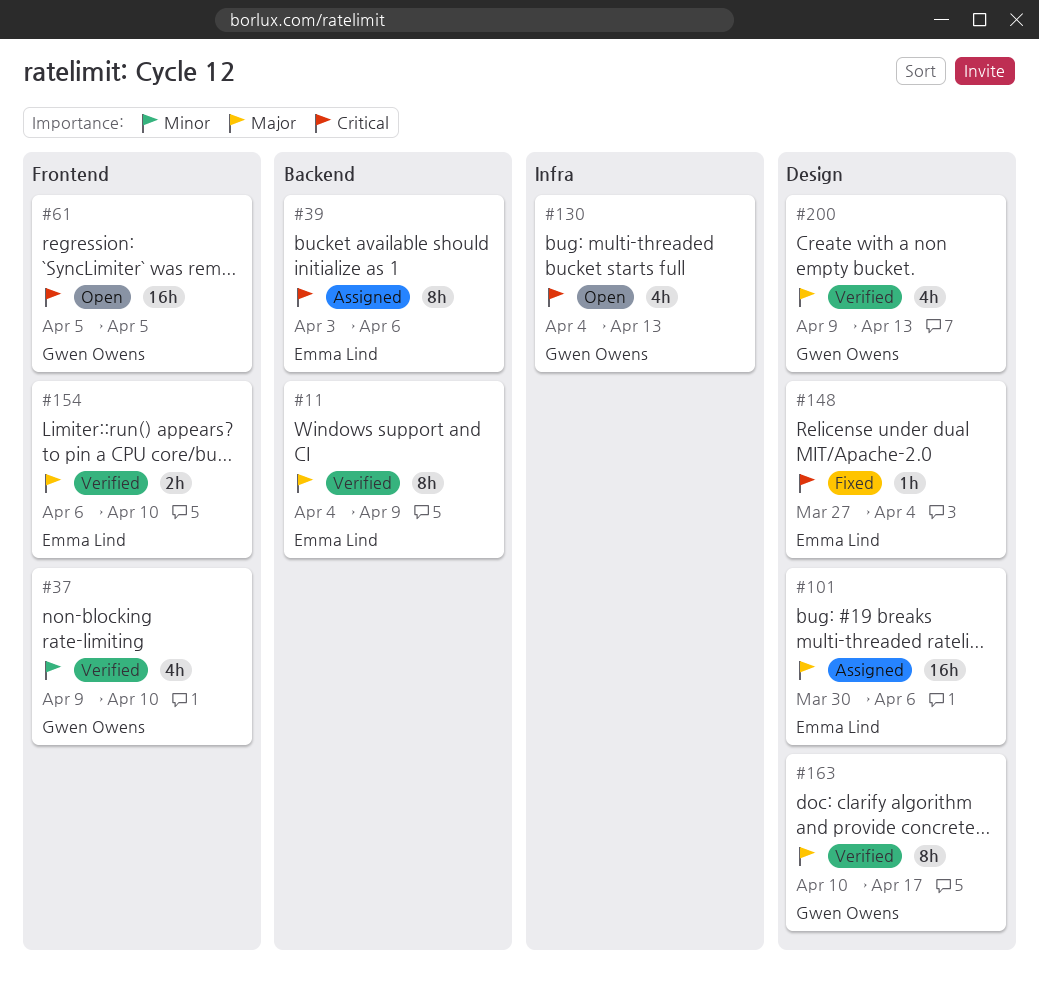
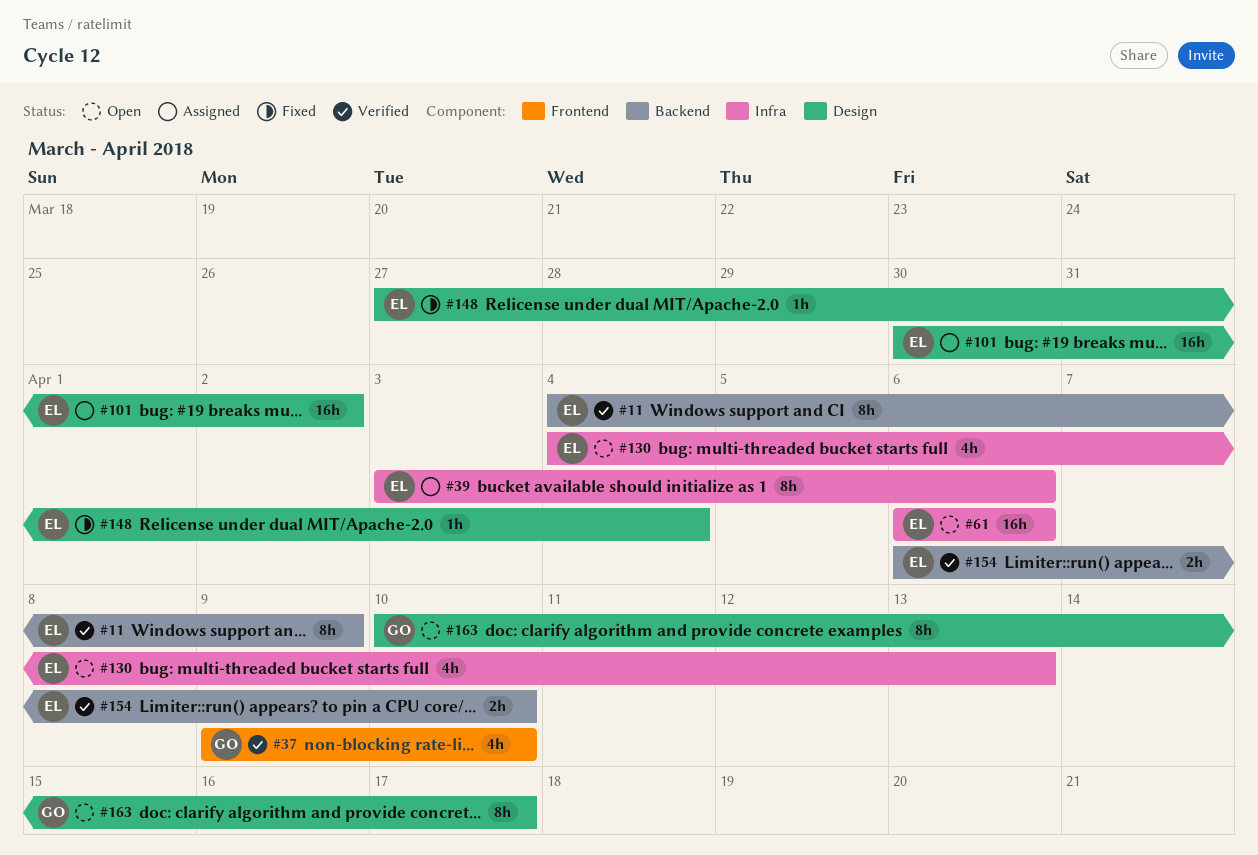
#39, label: Backend -> Infra
#61, owner: Gwen Owens -> Emma Lind
#61, label: Frontend -> Infra
#61, start: Apr 5 -> Apr 6
#61, due: Apr 5 -> Apr 6
#101, due: Apr 6 -> Apr 2
#130, owner: Gwen Owens -> Emma Lind
#154, label: Frontend -> Backend
#163, status: Verified -> Open
#200: present -> none

